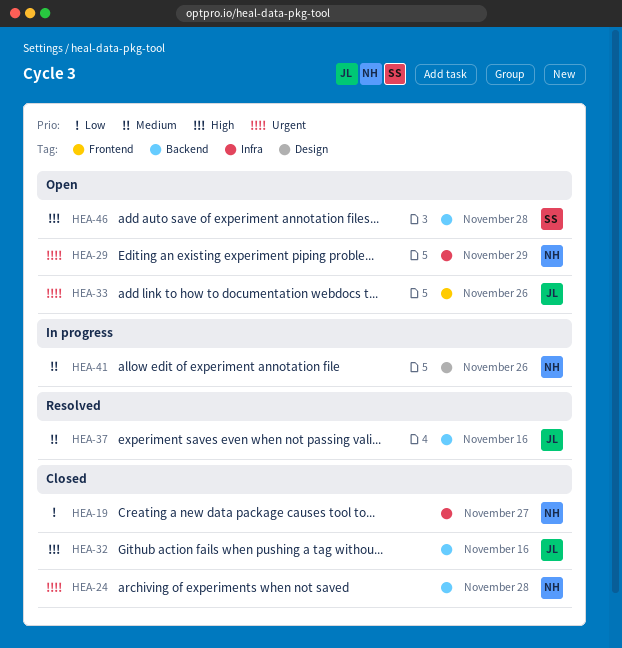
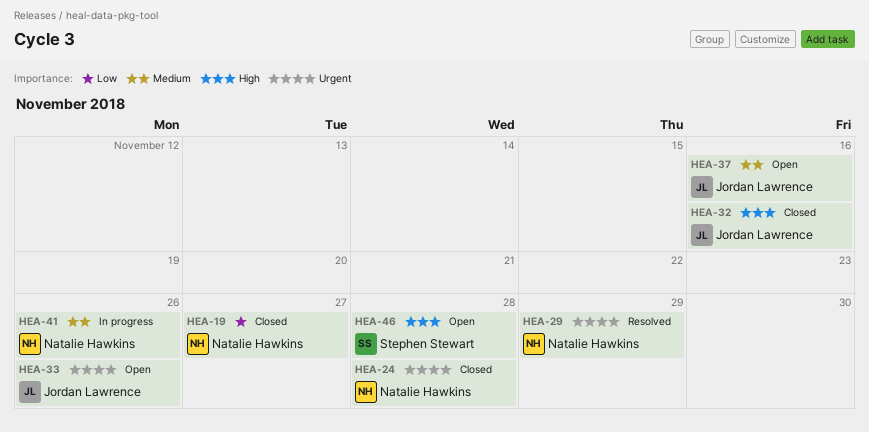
HEA-29, status: Open -> Resolved
HEA-37, status: Resolved -> Open

